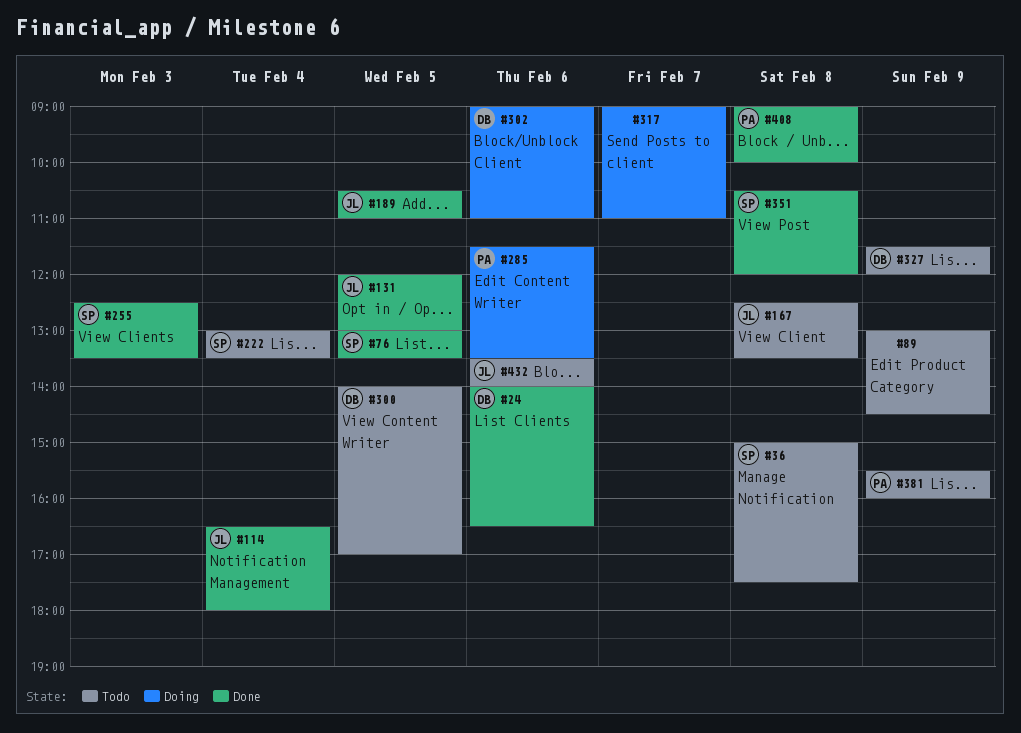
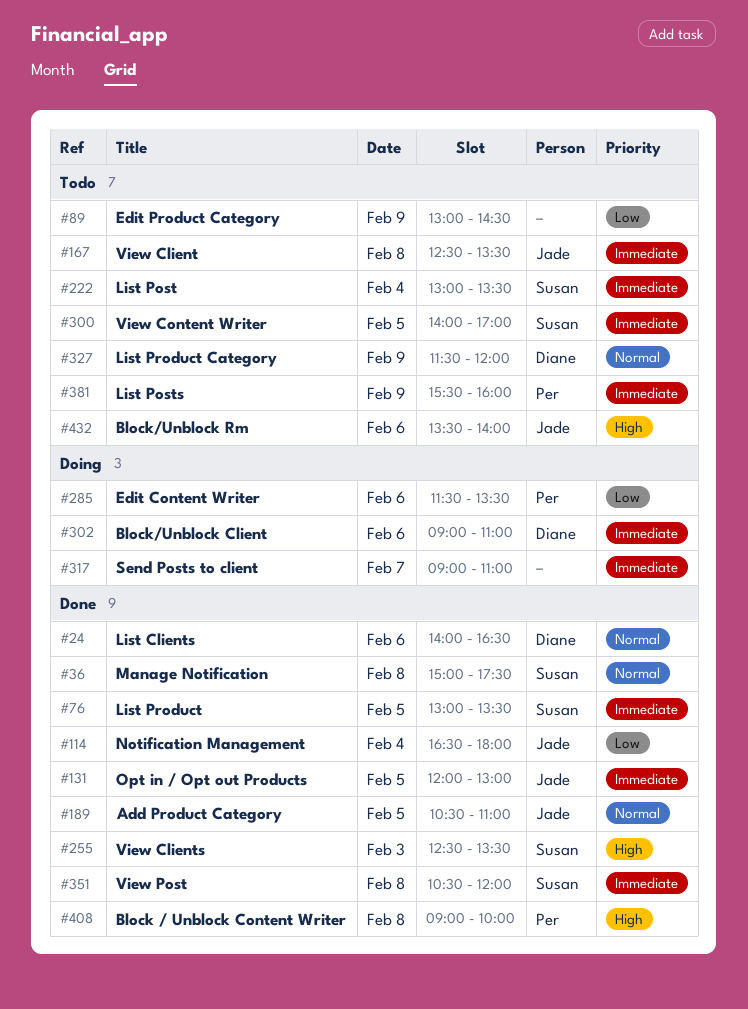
#36, status: Todo -> Done
#300, owner: Diane -> Susan

